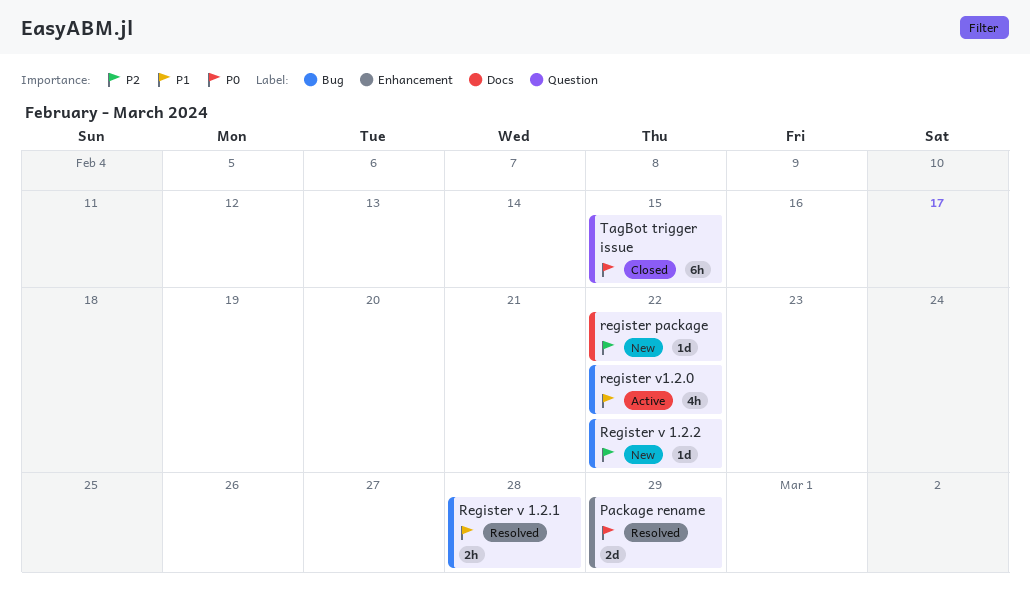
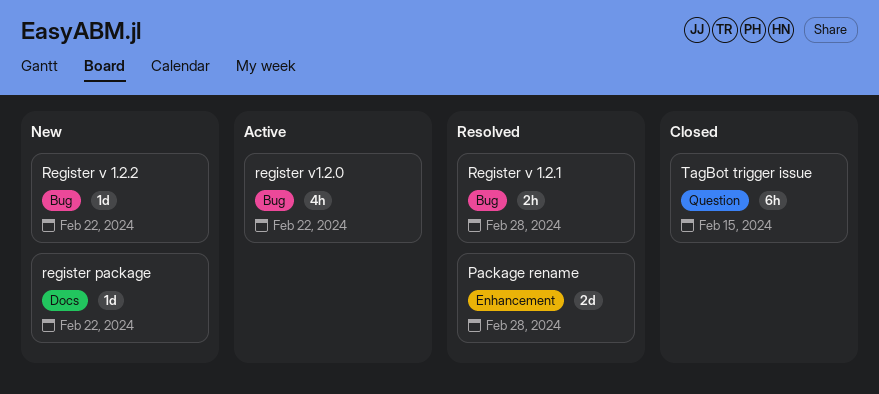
Package rename, due: Feb 29 -> Feb 28

